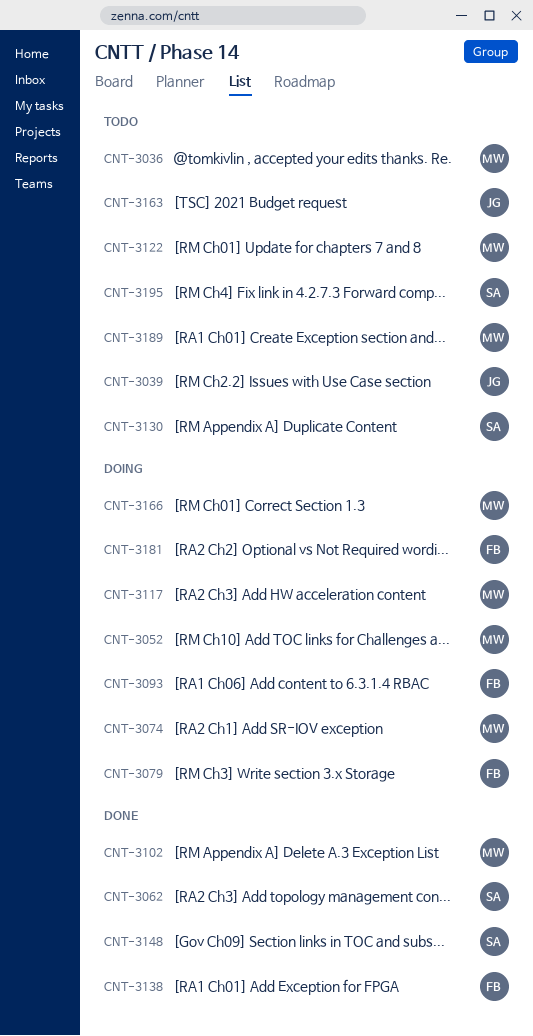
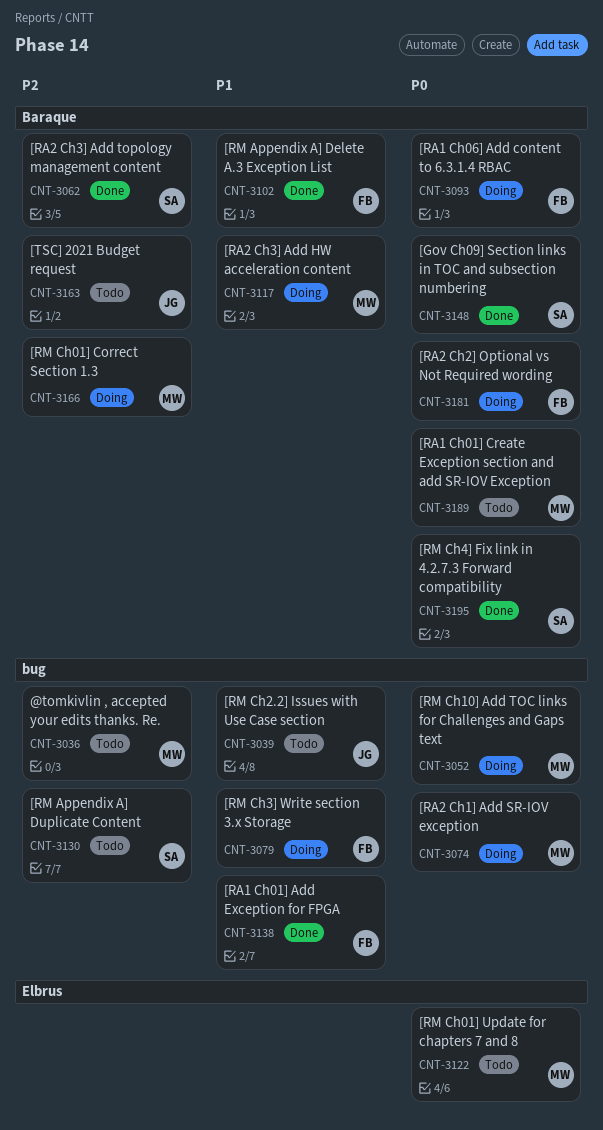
CNT-3102, owner: MW -> FB
CNT-3195, status: Todo -> Done

